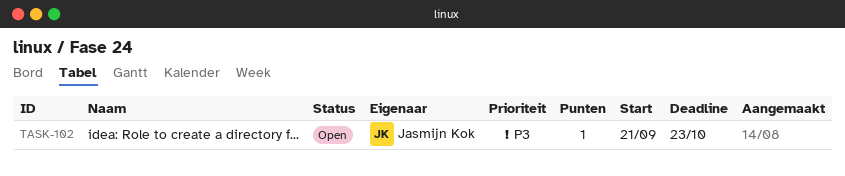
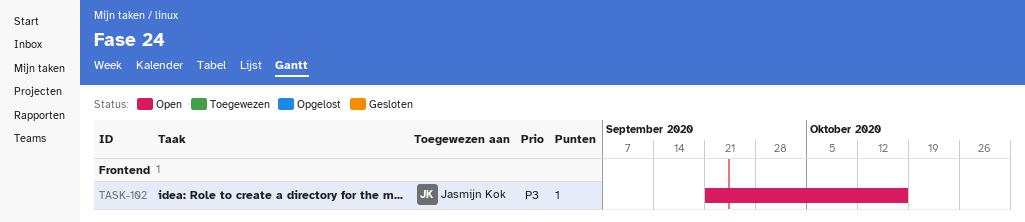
TASK-102, due: Oct 23 -> Oct 16

